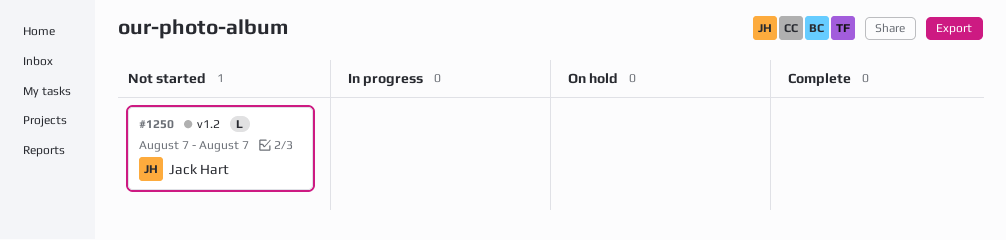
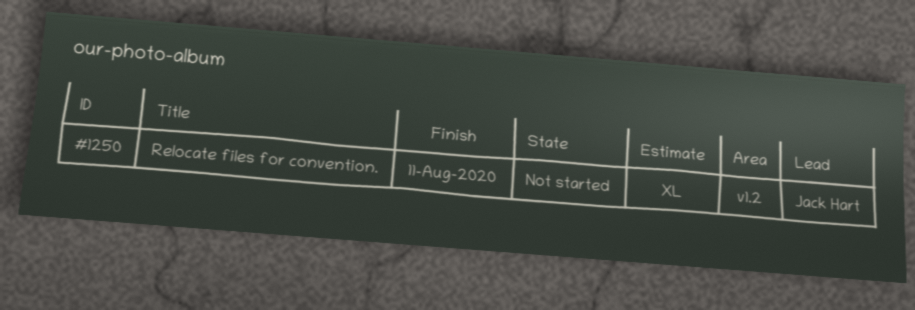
#1250, estimate: L -> XL
#1250, due: Aug 7 -> Aug 11

